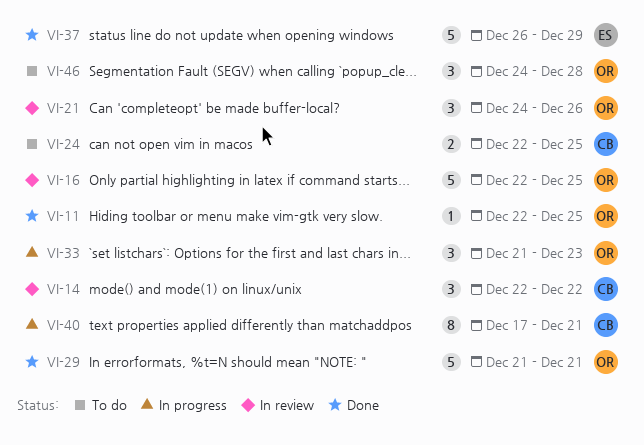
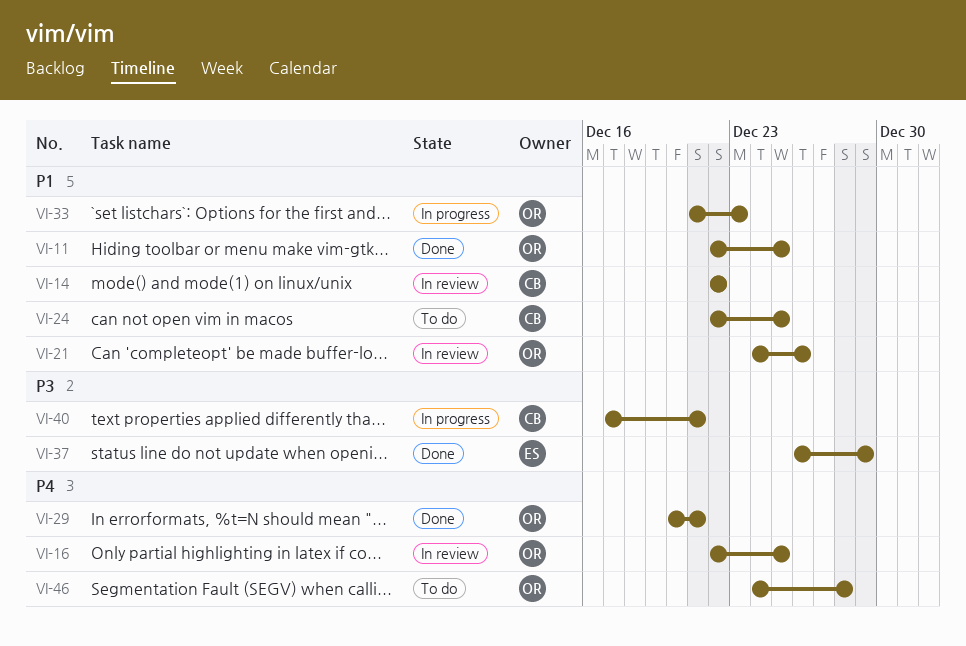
VI-29, start: Dec 21 -> Dec 20

